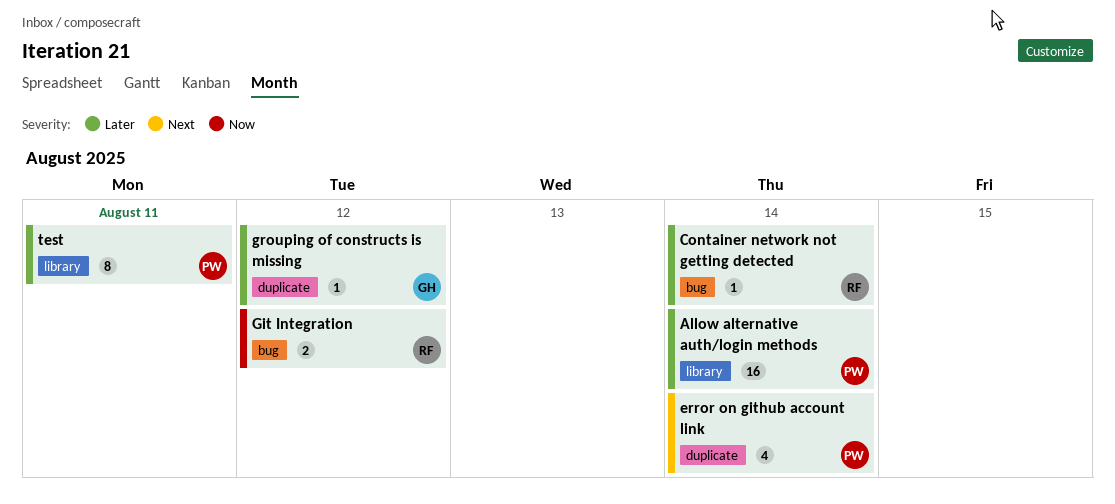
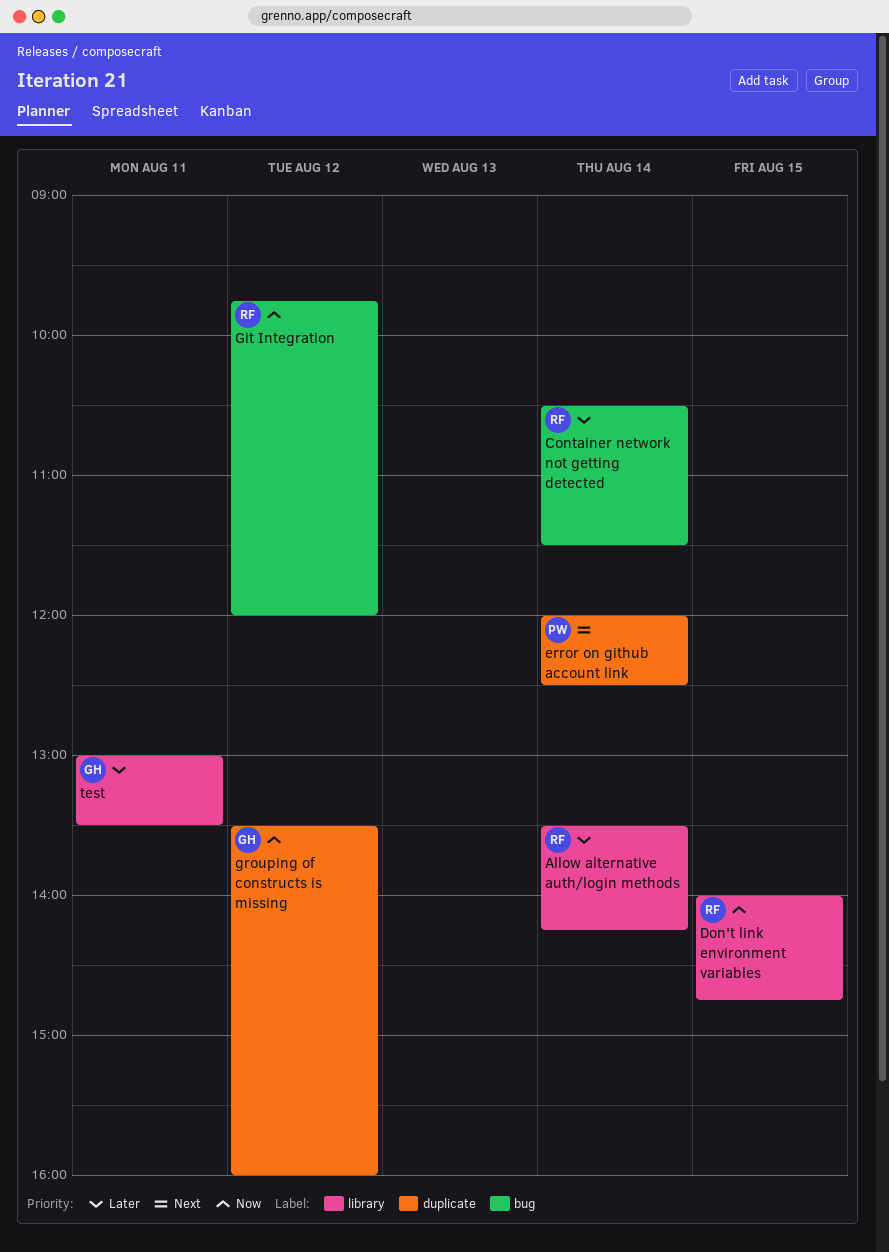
Allow alternative auth/login methods, owner: PW -> RF
Don't link environment variables: none -> present
grouping of constructs is missing, priority: Later -> Now
test, owner: PW -> GH

